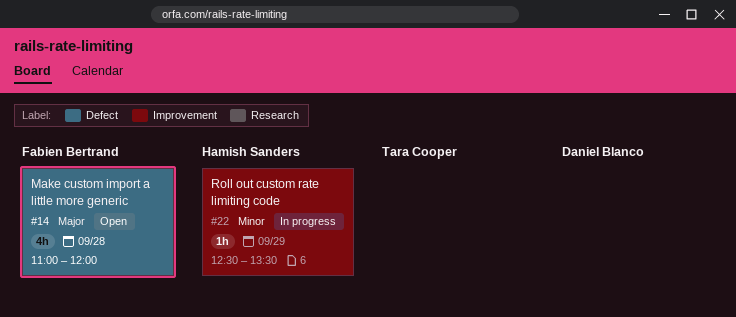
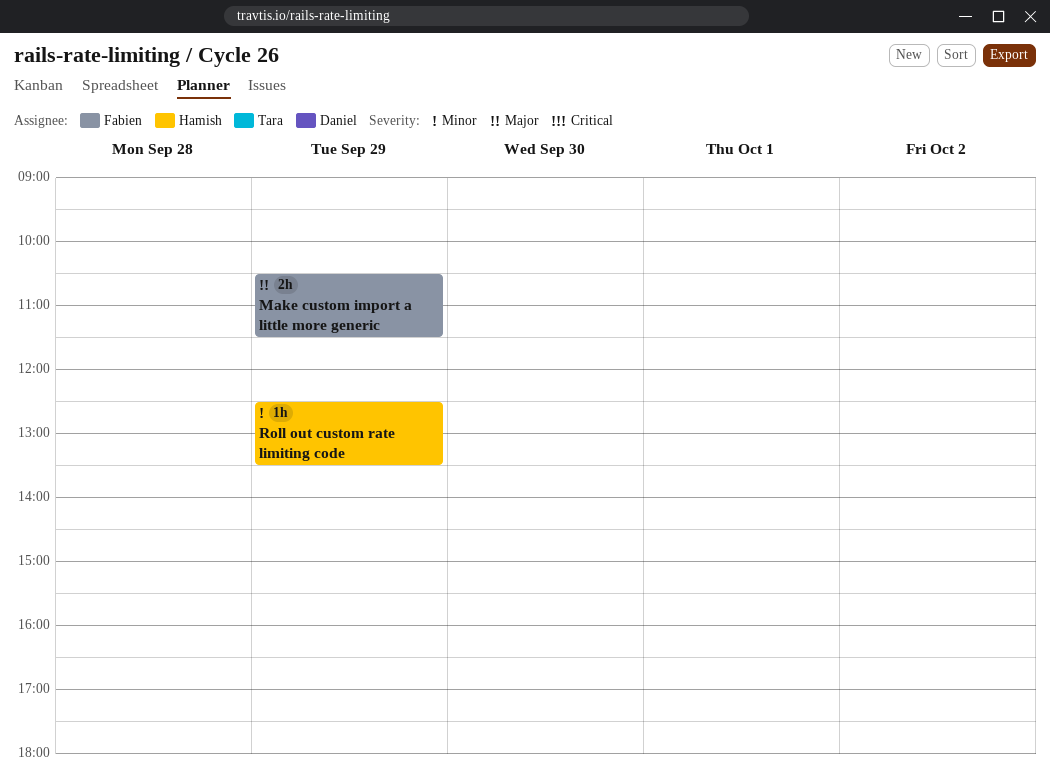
Make custom import a little more generic, estimate: 4h -> 2h
Make custom import a little more generic, day: Sep 28 -> Sep 29
Make custom import a little more generic, begins: 11:00 -> 10:30
Make custom import a little more generic, ends: 12:00 -> 11:30

